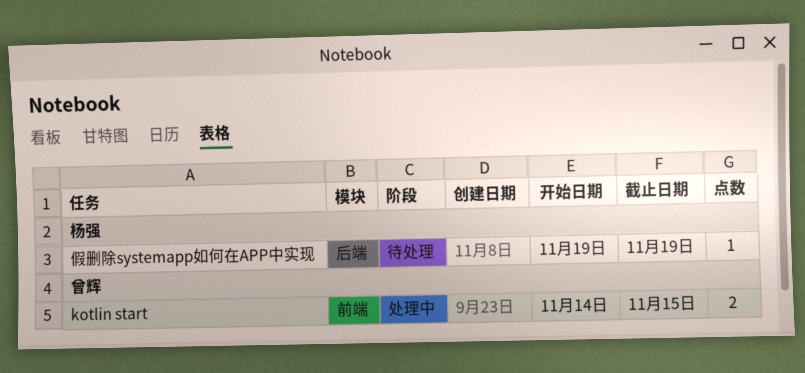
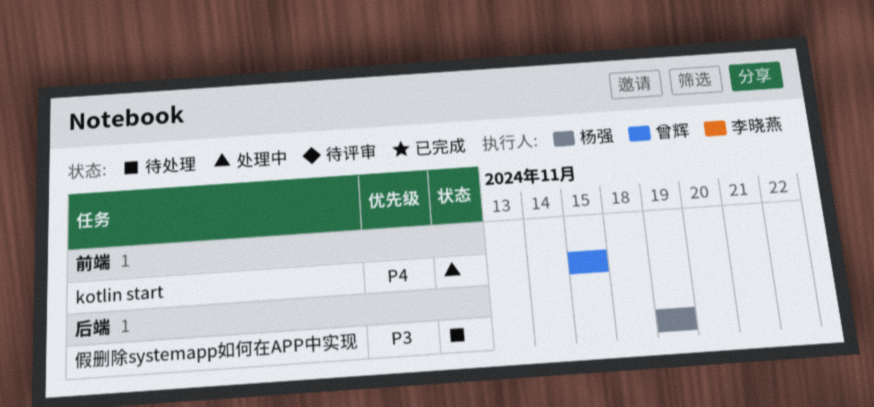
kotlin start, start: Nov 14 -> Nov 15

